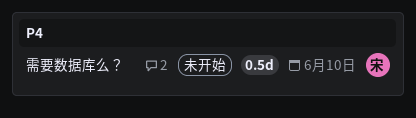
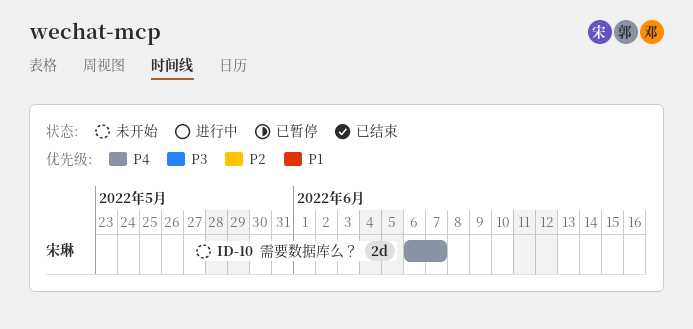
需要数据库么？, estimate: 0.5d -> 2d
需要数据库么？, due: Jun 10 -> Jun 7

